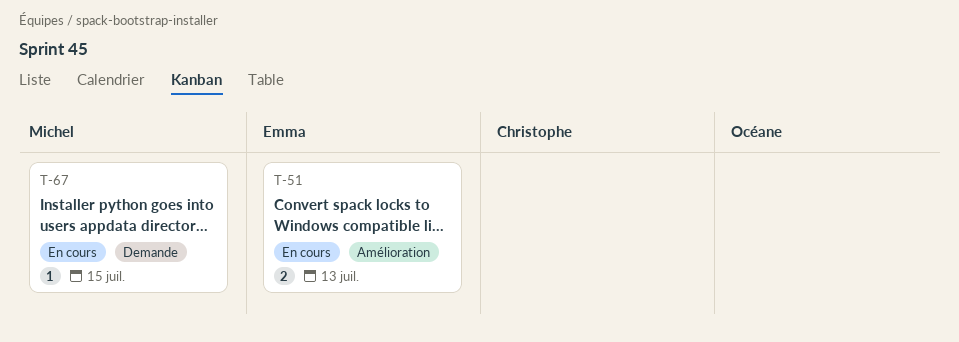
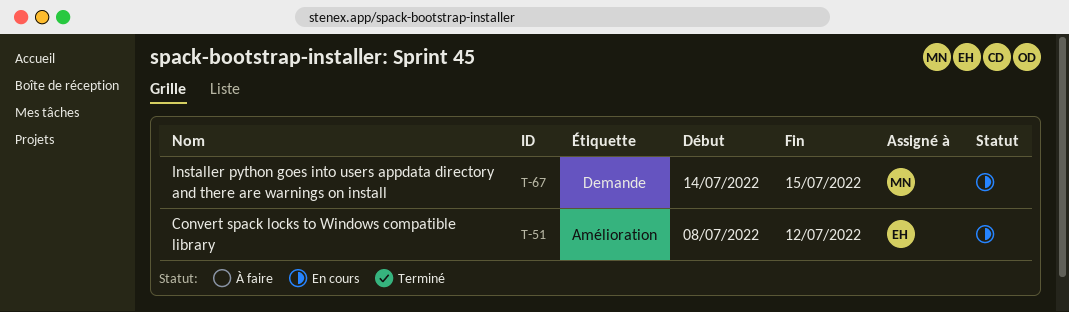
T-51, due: Jul 13 -> Jul 12

